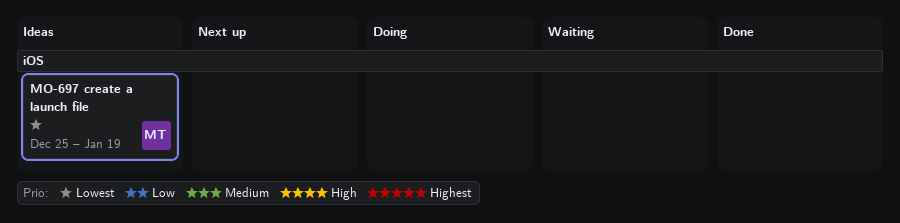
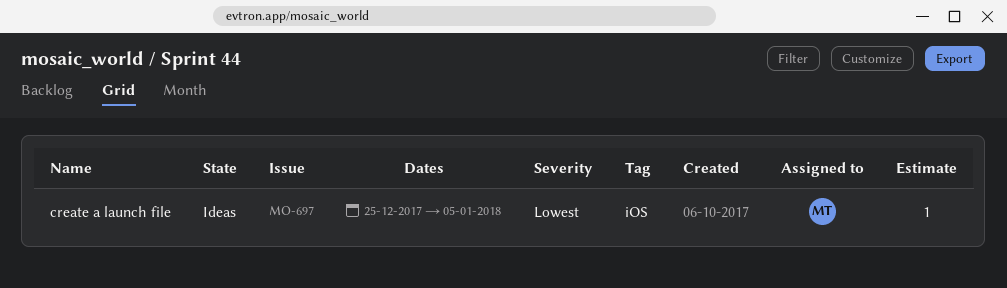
MO-697, due: Jan 19 -> Jan 5

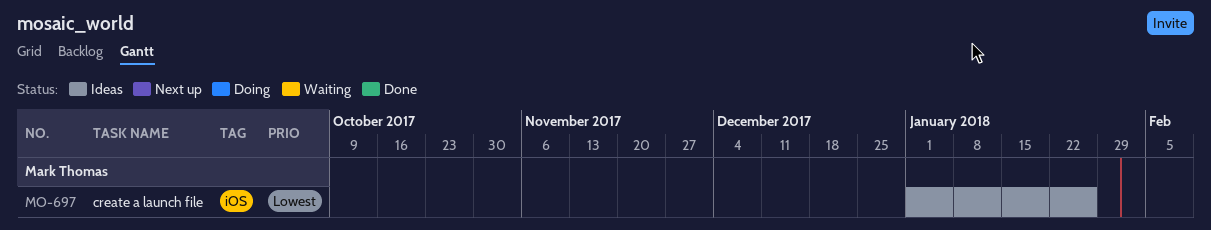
MO-697, start: Dec 25 -> Jan 1
MO-697, due: Jan 5 -> Jan 26

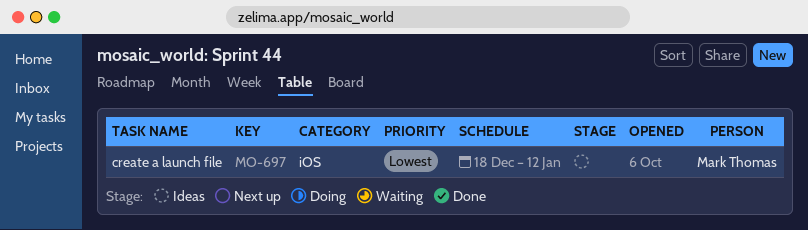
MO-697, start: Jan 1 -> Dec 18
MO-697, due: Jan 26 -> Jan 12

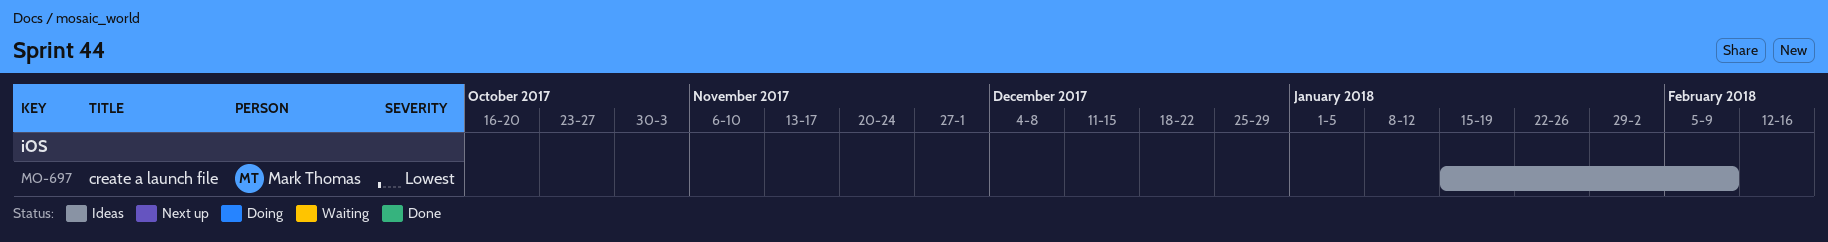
MO-697, start: Dec 18 -> Jan 15
MO-697, due: Jan 12 -> Feb 9

